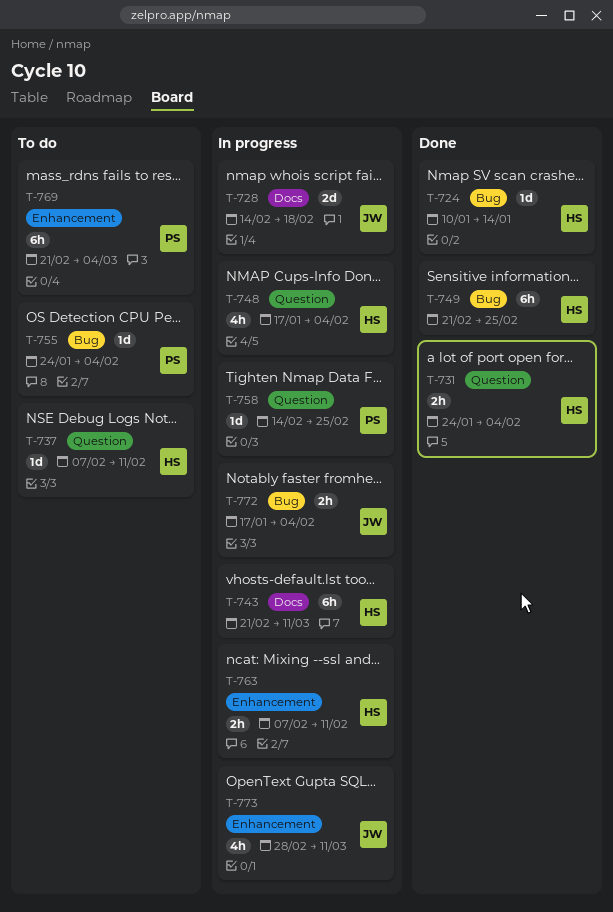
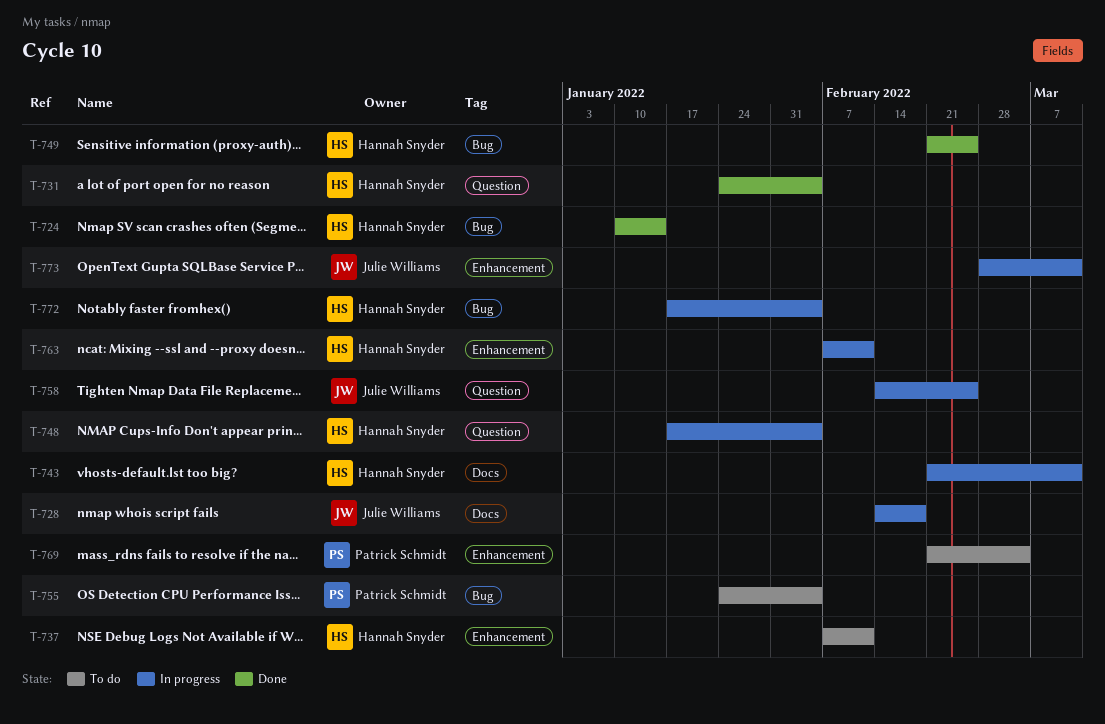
T-737, label: Question -> Enhancement
T-758, owner: Patrick Schmidt -> Julie Williams
T-772, owner: Julie Williams -> Hannah Snyder

